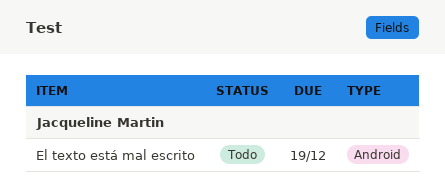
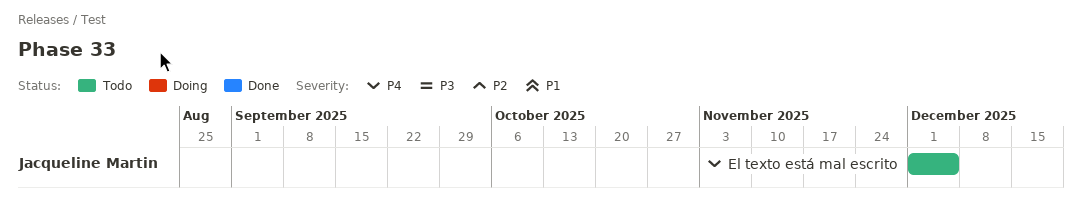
El texto está mal escrito, due: Dec 19 -> Dec 5

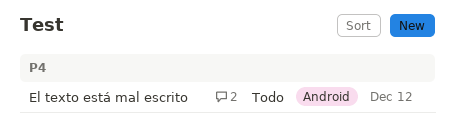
El texto está mal escrito, due: Dec 5 -> Dec 12

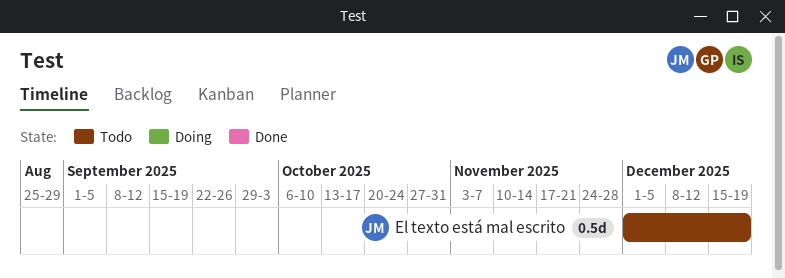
El texto está mal escrito, due: Dec 12 -> Dec 19

